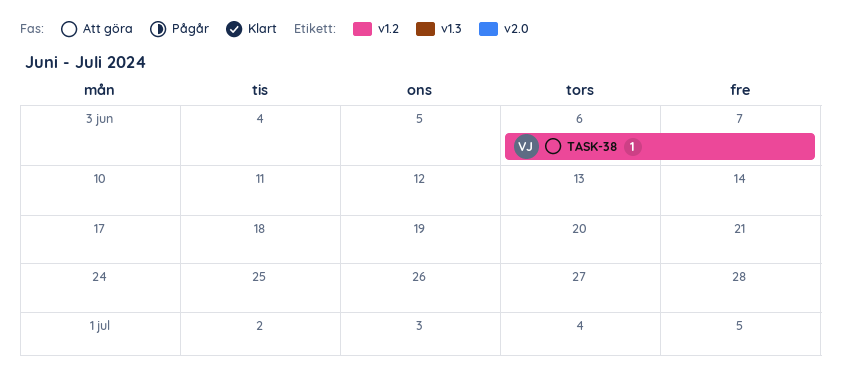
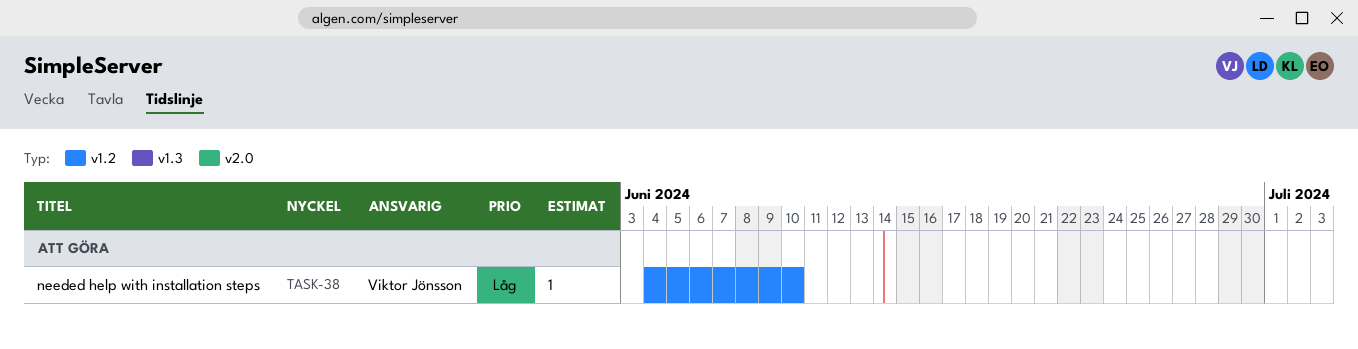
TASK-38, start: Jun 6 -> Jun 4
TASK-38, due: Jun 7 -> Jun 10

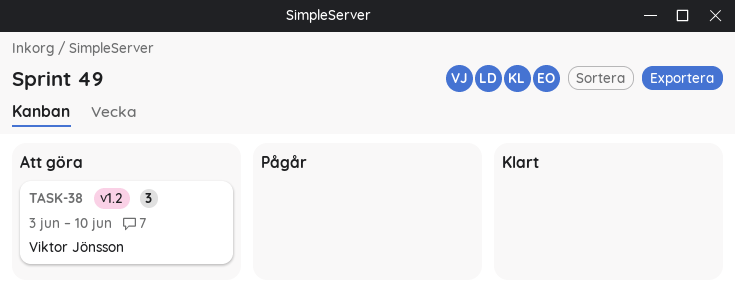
TASK-38, estimate: 1 -> 3
TASK-38, start: Jun 4 -> Jun 3

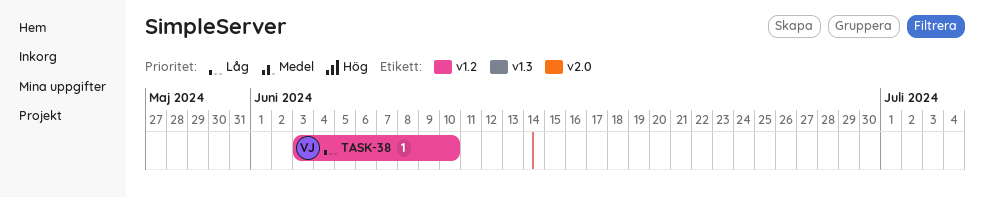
TASK-38, estimate: 3 -> 1

